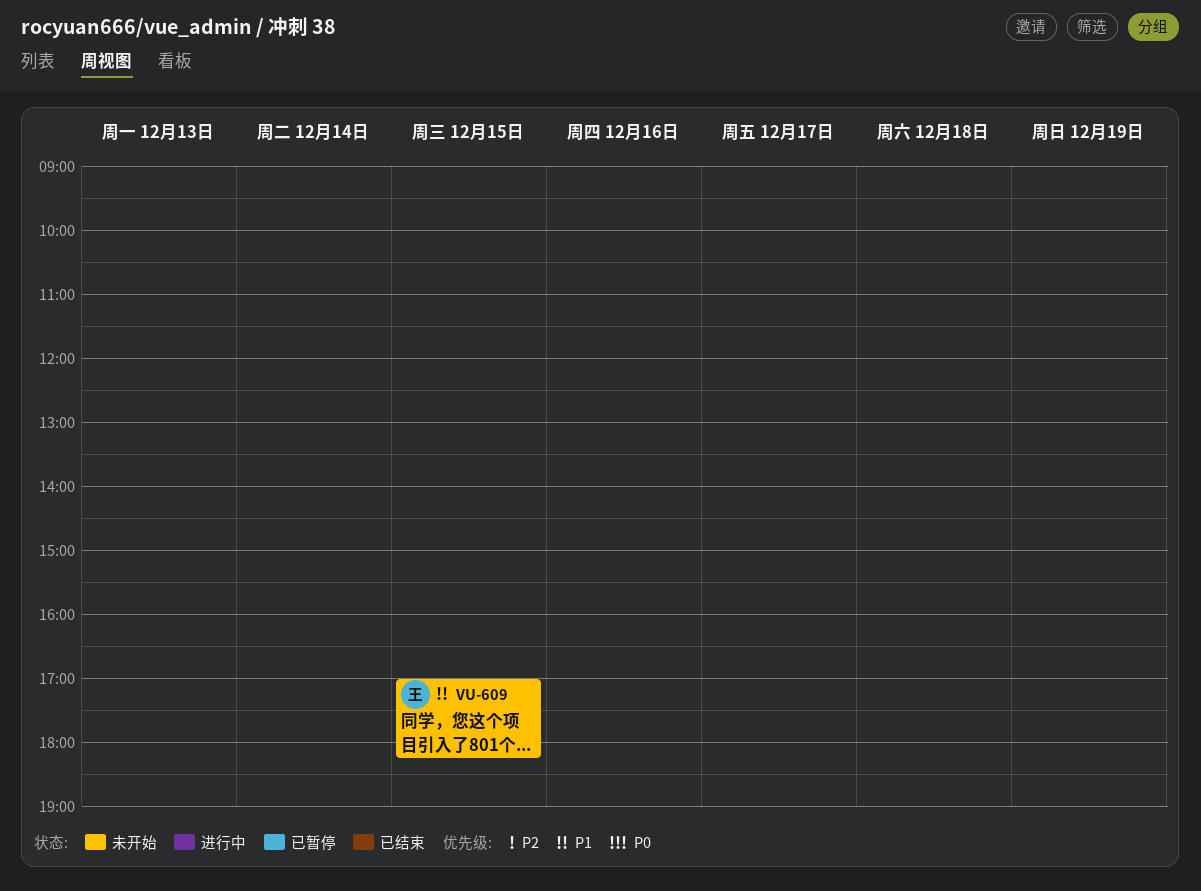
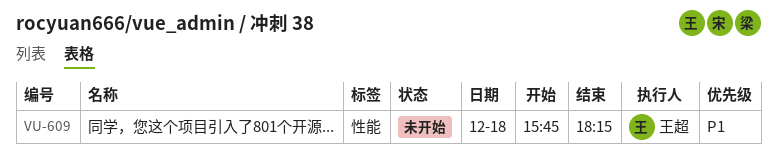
VU-609, day: Dec 15 -> Dec 18
VU-609, begins: 17:00 -> 15:45

